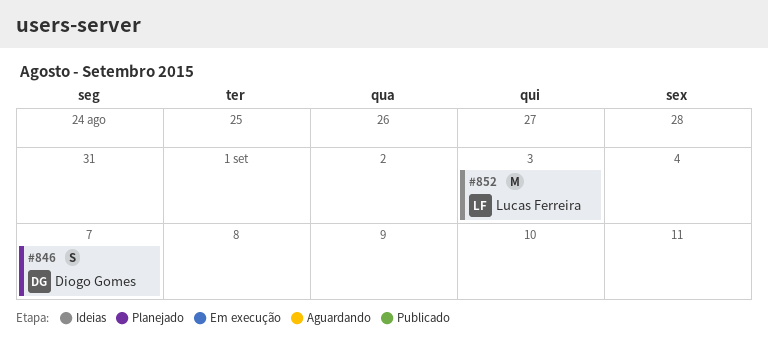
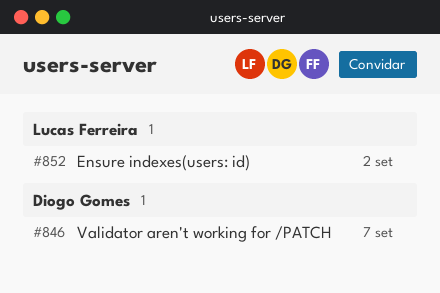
#852, due: Sep 3 -> Sep 2

